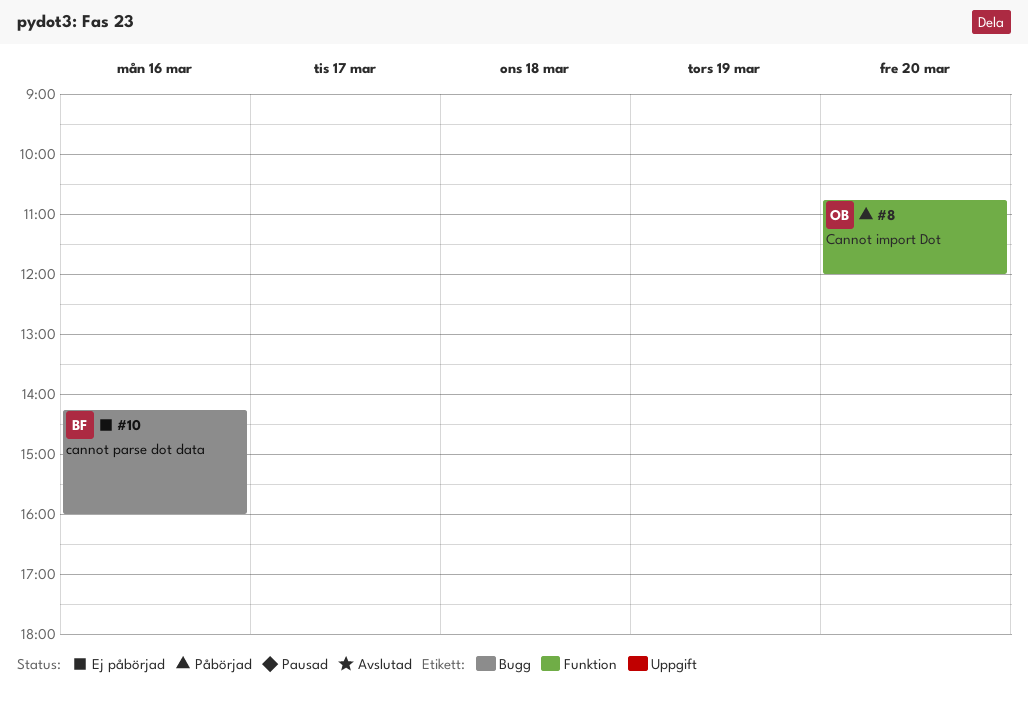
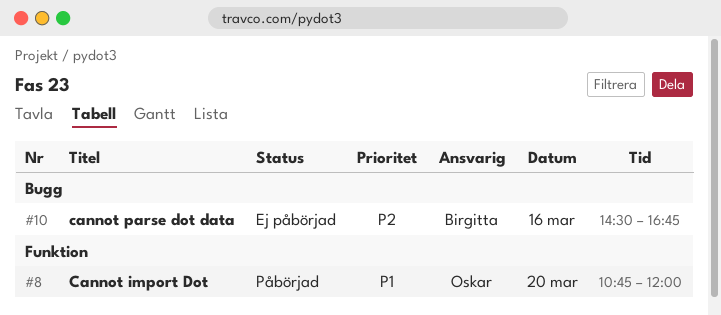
#10, begins: 14:15 -> 14:30
#10, ends: 16:00 -> 16:45

